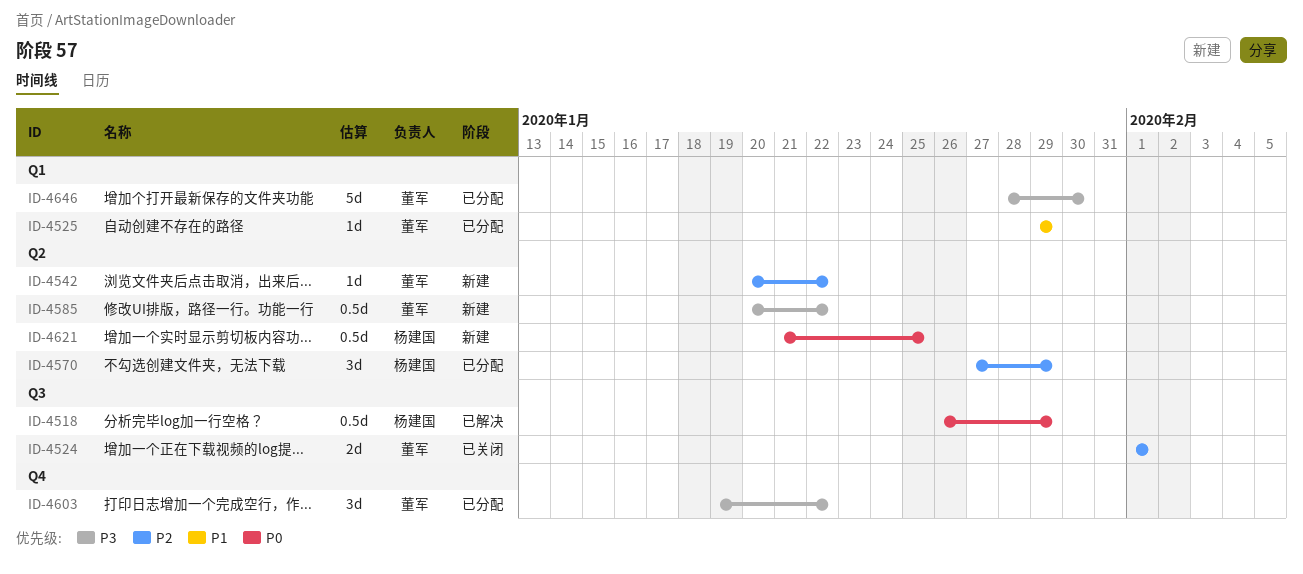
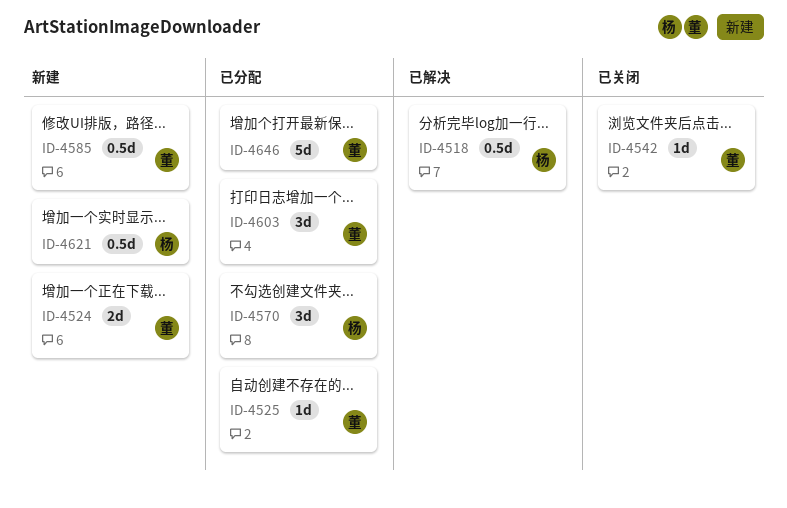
ID-4524, status: 已关闭 -> 新建
ID-4542, status: 新建 -> 已关闭

